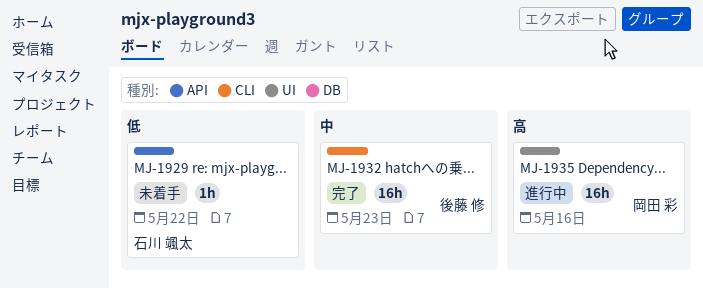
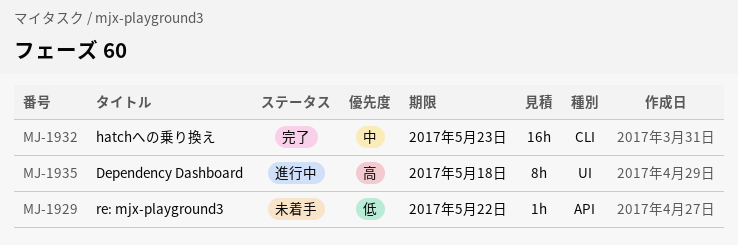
MJ-1935, estimate: 16h -> 8h
MJ-1935, due: May 16 -> May 18

